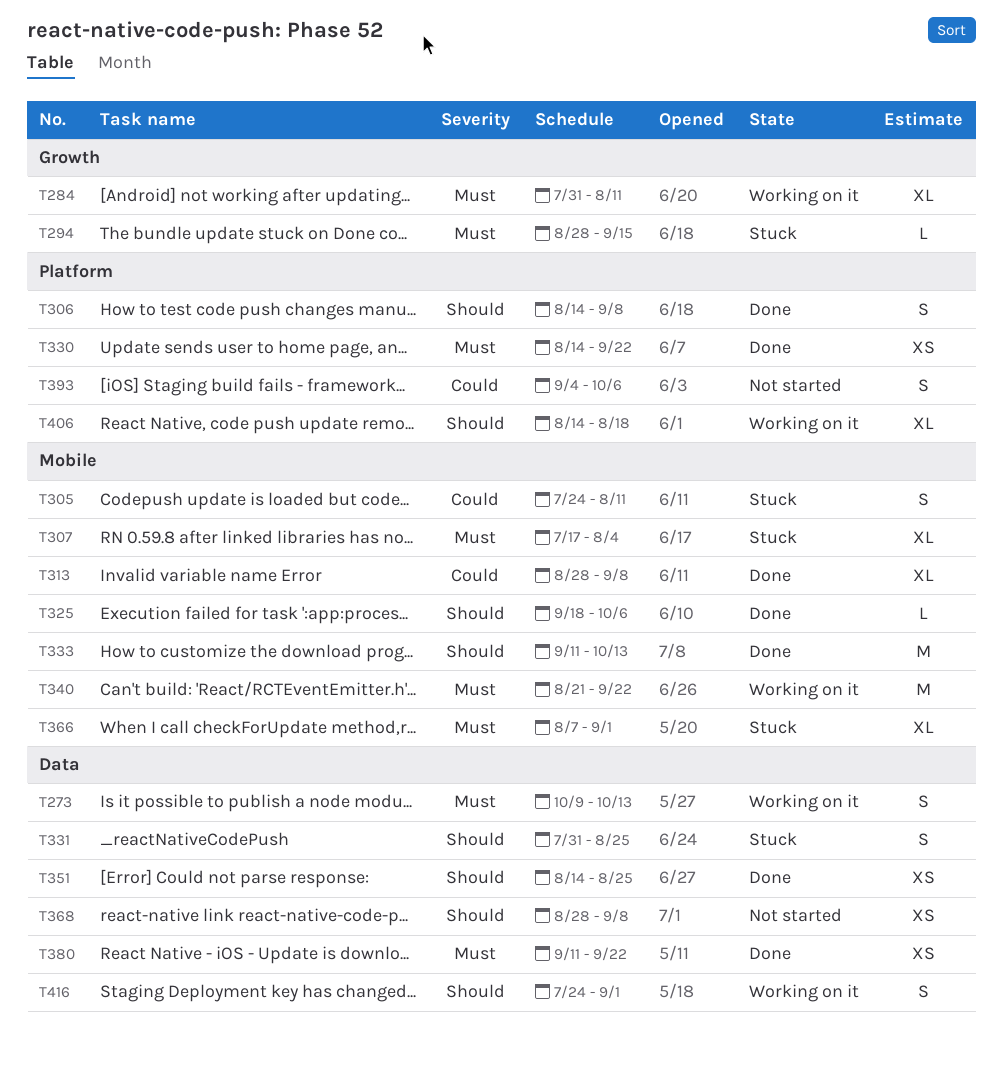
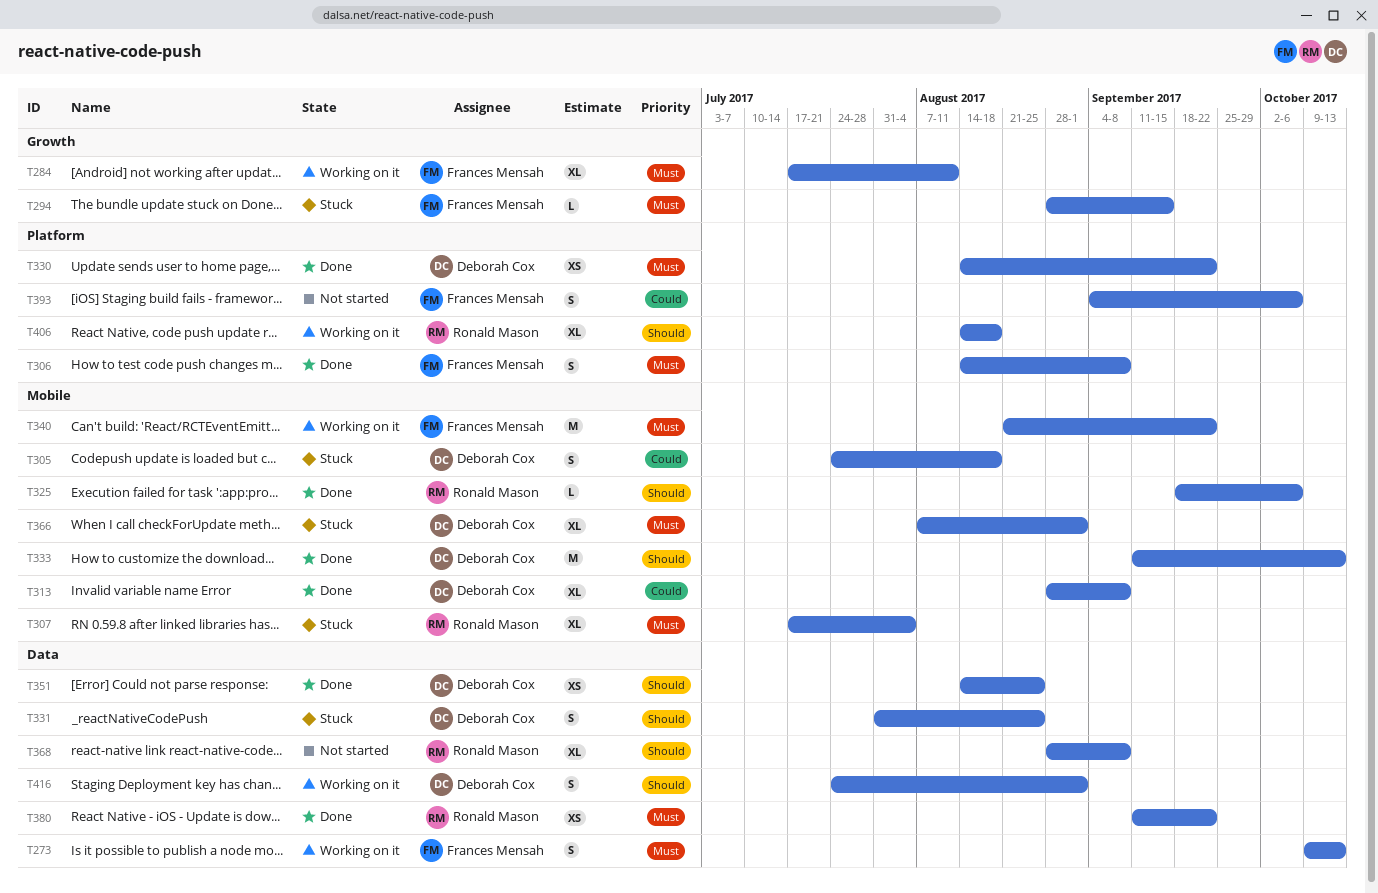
T284, start: Jul 31 -> Jul 17
T305, due: Aug 11 -> Aug 18
T306, priority: Should -> Must
T368, estimate: XS -> XL

